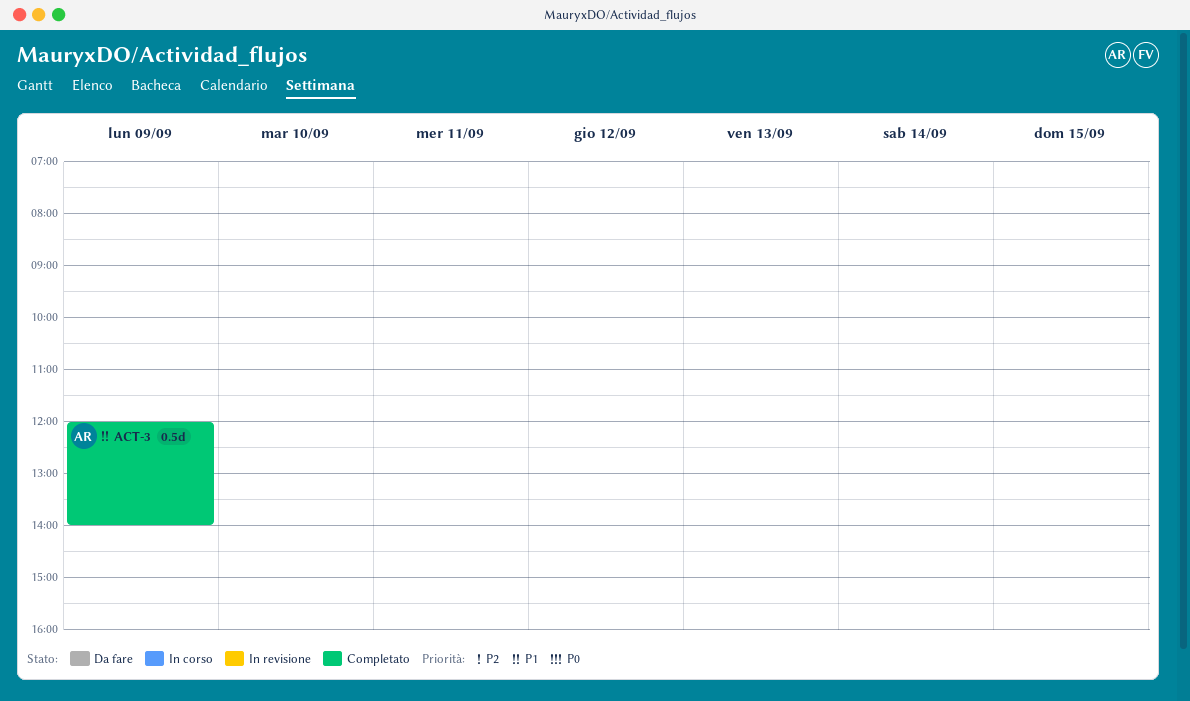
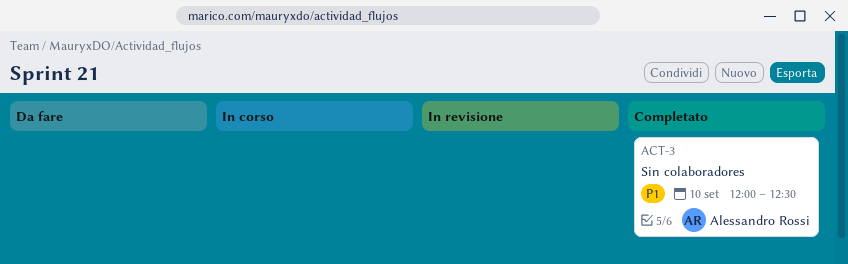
ACT-3, day: Sep 9 -> Sep 10
ACT-3, ends: 14:00 -> 12:30

